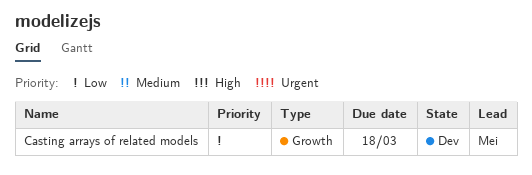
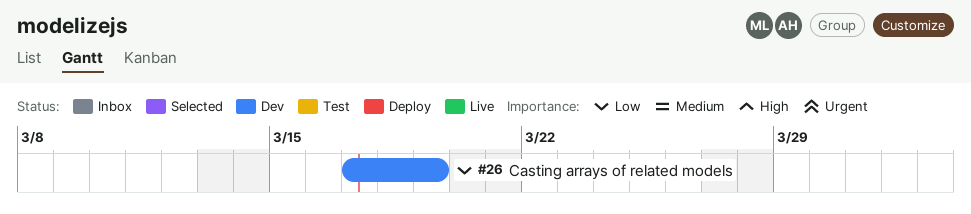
Casting arrays of related models, due: Mar 18 -> Mar 19

